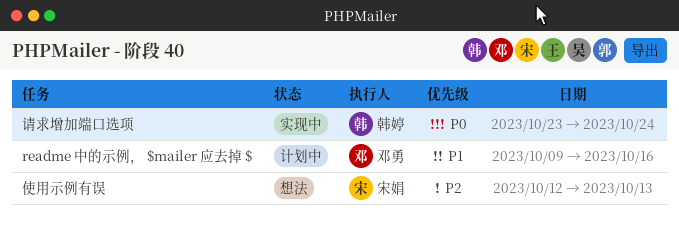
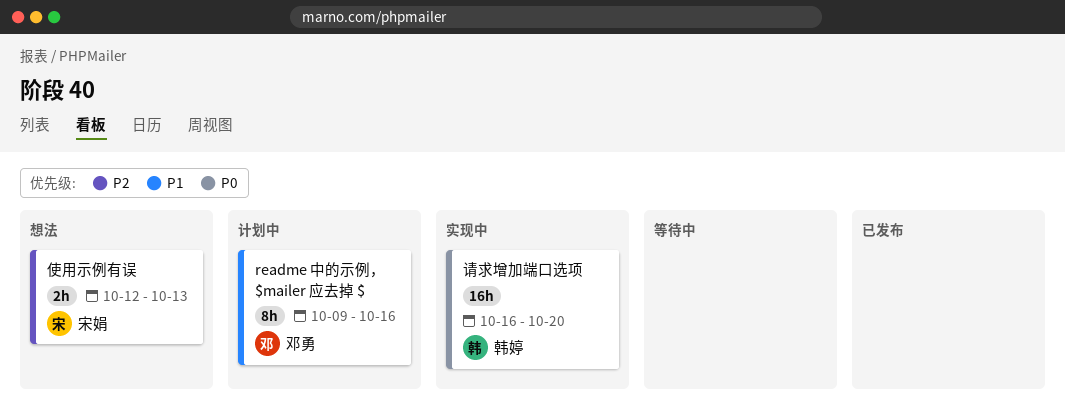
请求增加端口选项, start: Oct 23 -> Oct 16
请求增加端口选项, due: Oct 24 -> Oct 20

